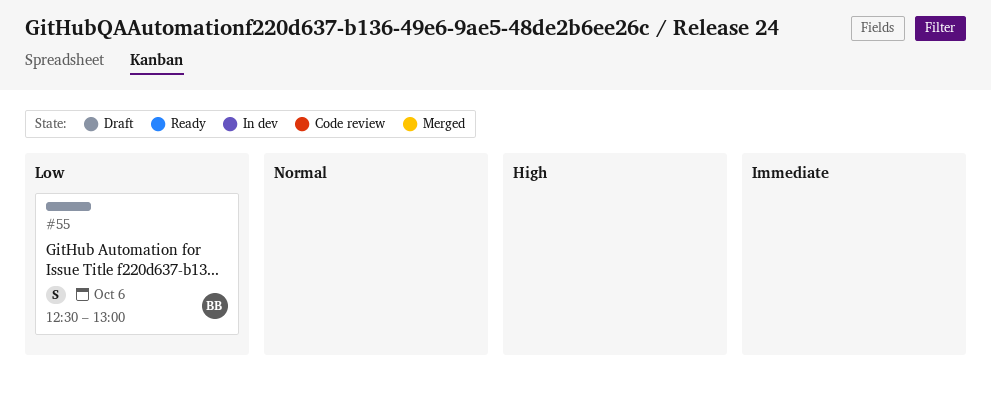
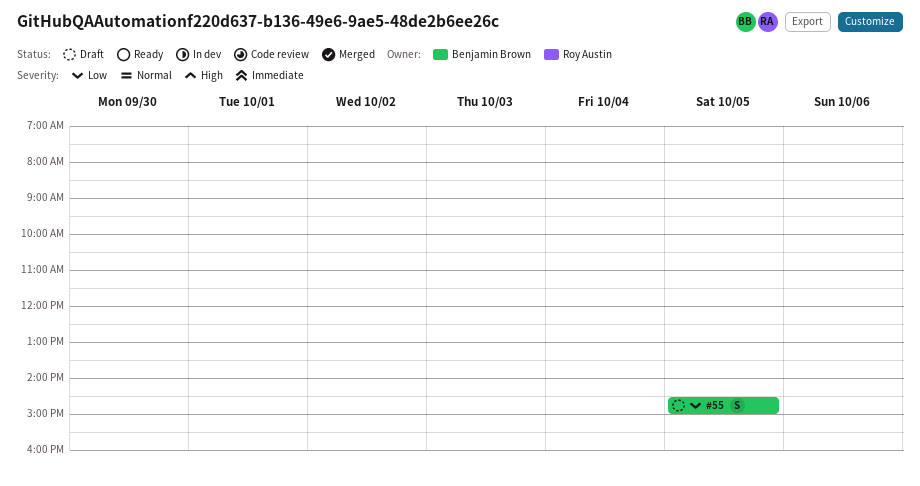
#55, day: Oct 6 -> Oct 5
#55, begins: 12:30 -> 14:30
#55, ends: 13:00 -> 15:00

